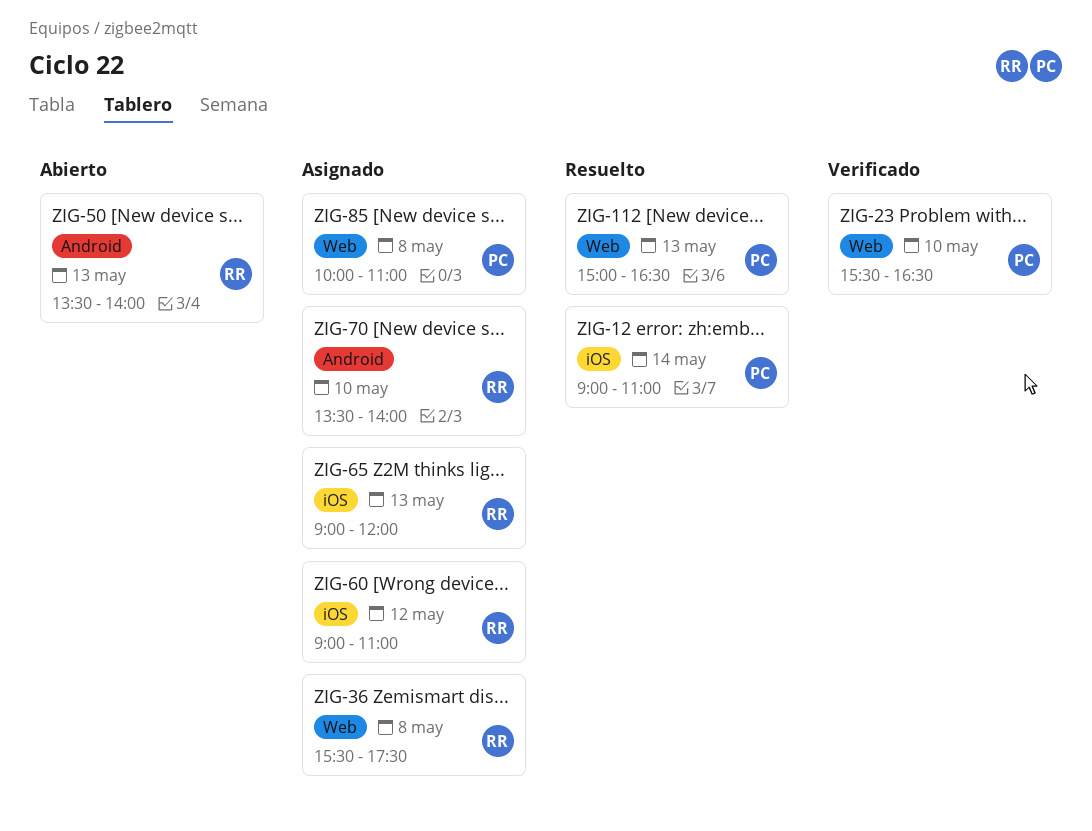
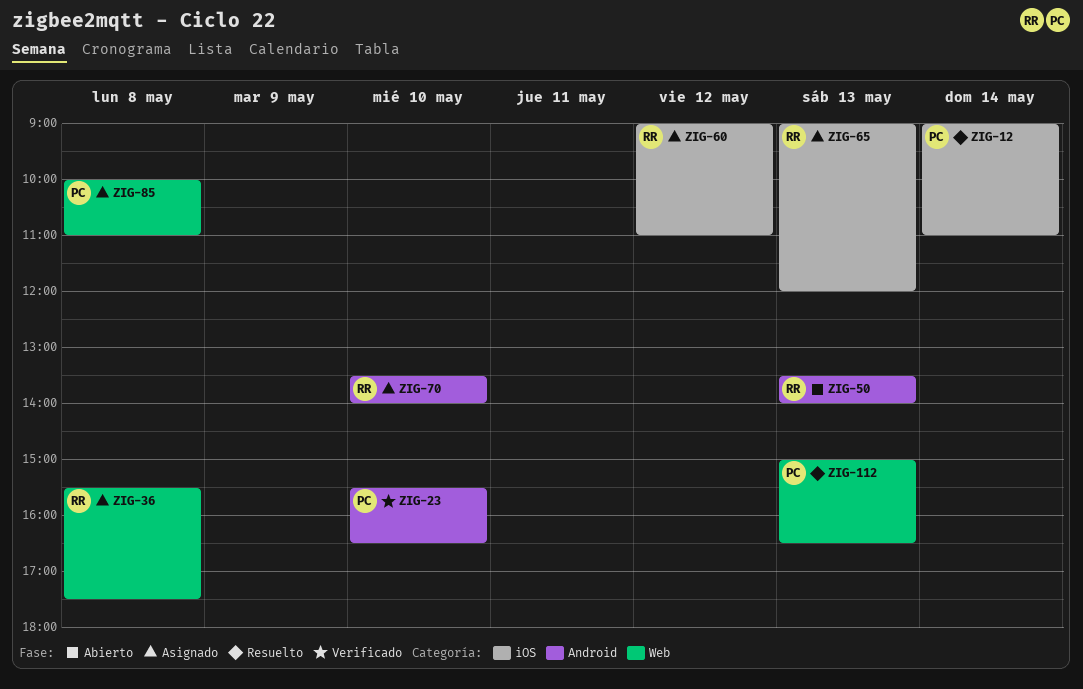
ZIG-23, label: Web -> Android

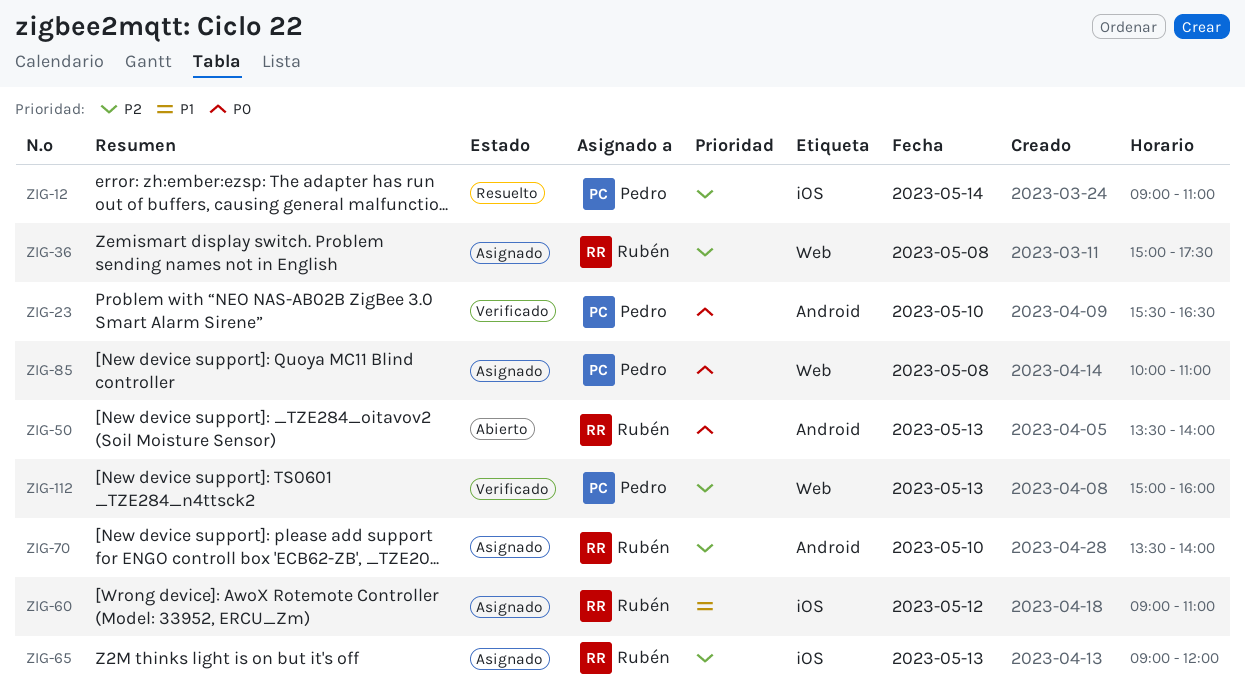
ZIG-36, begins: 15:30 -> 15:00
ZIG-112, status: Resuelto -> Verificado
ZIG-112, ends: 16:30 -> 16:00

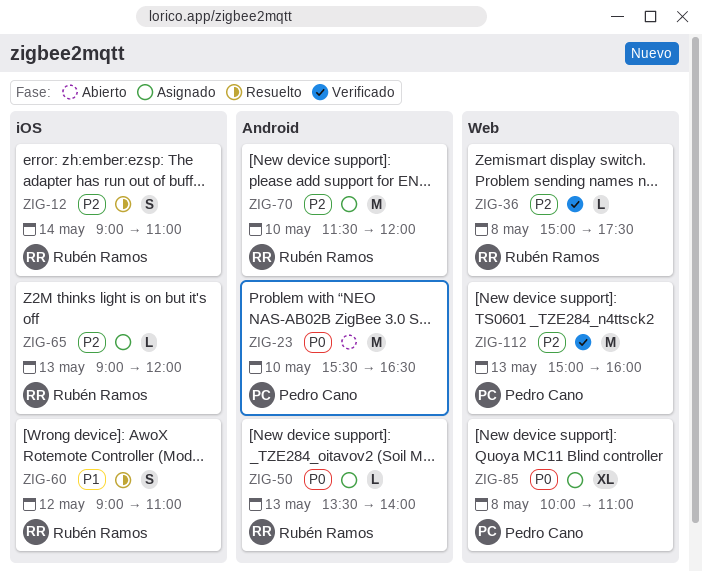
ZIG-12, owner: Pedro Cano -> Rubén Ramos
ZIG-23, status: Verificado -> Abierto
ZIG-36, status: Asignado -> Verificado
ZIG-50, status: Abierto -> Asignado
ZIG-60, status: Asignado -> Resuelto
ZIG-70, begins: 13:30 -> 11:30
ZIG-70, ends: 14:00 -> 12:00

